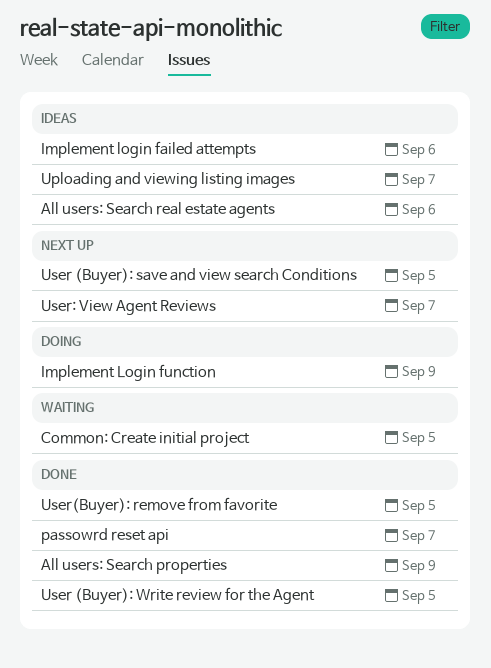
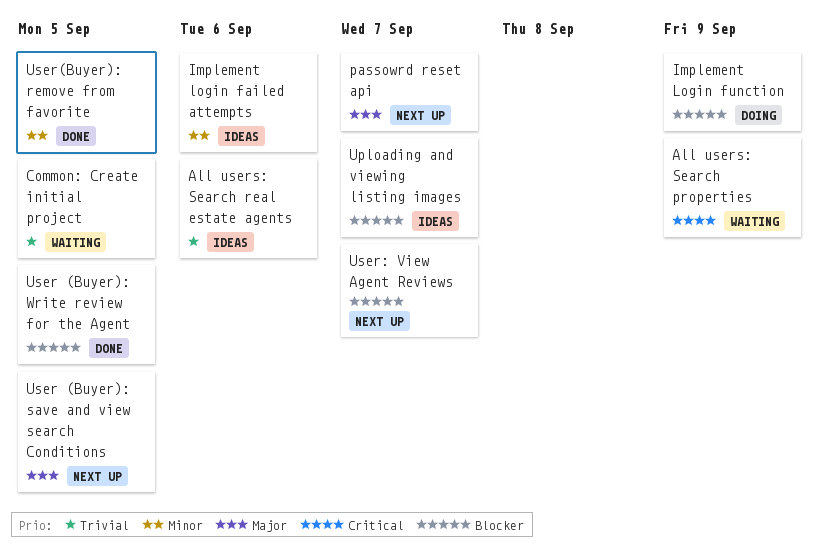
All users: Search properties, status: Done -> Waiting
passowrd reset api, status: Done -> Next up

